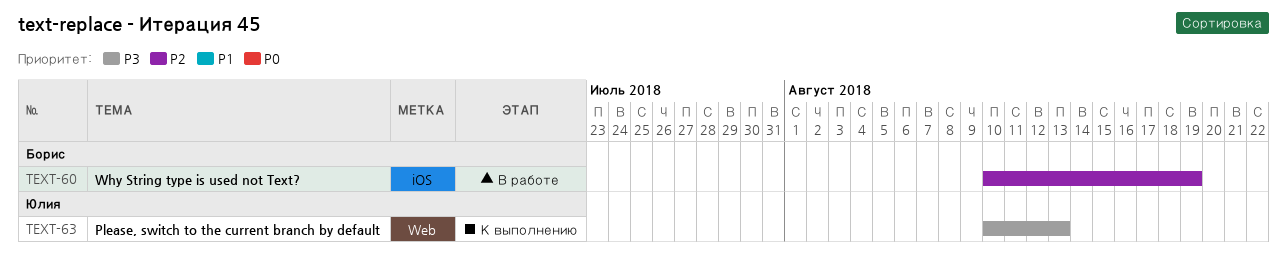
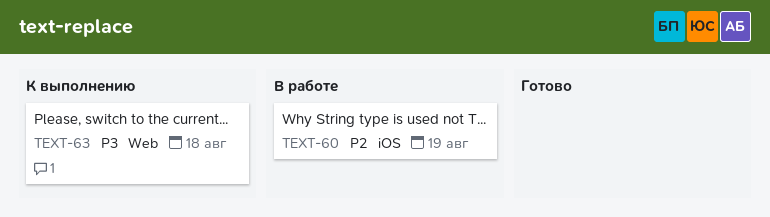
TEXT-63, due: Aug 13 -> Aug 18

